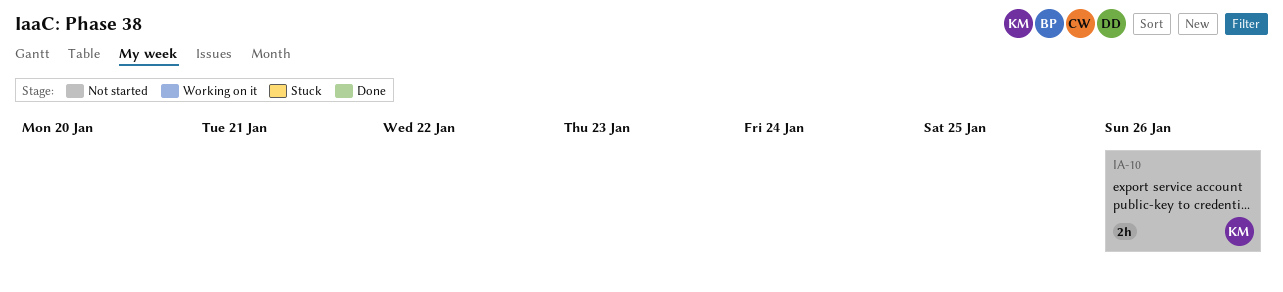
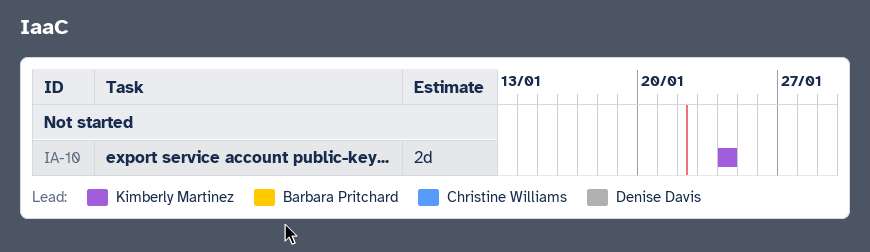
IA-10, estimate: 2h -> 2d
IA-10, due: Jan 26 -> Jan 24

